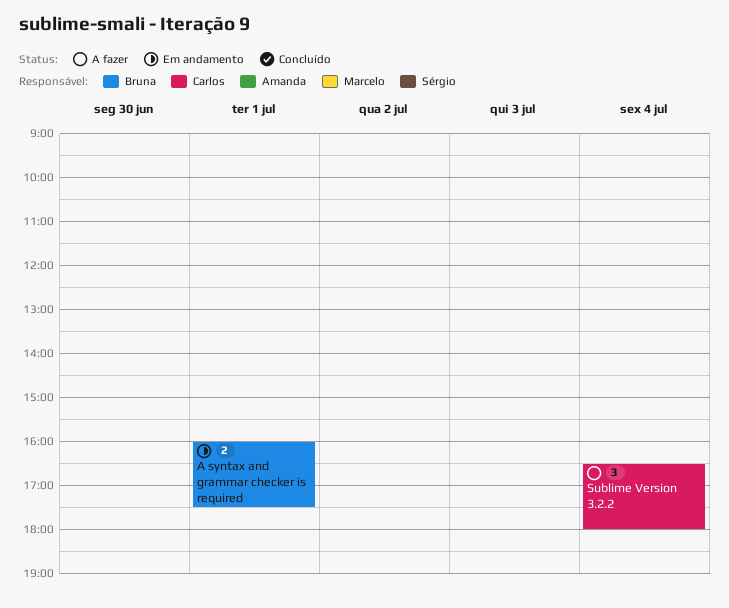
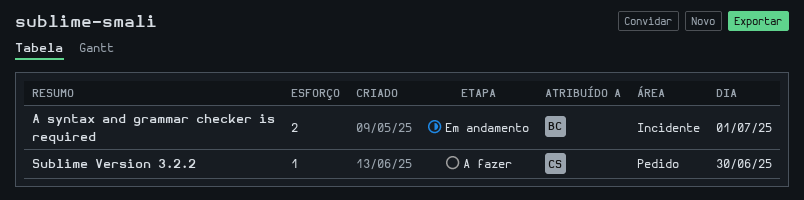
Sublime Version 3.2.2, estimate: 3 -> 1
Sublime Version 3.2.2, day: Jul 4 -> Jun 30

